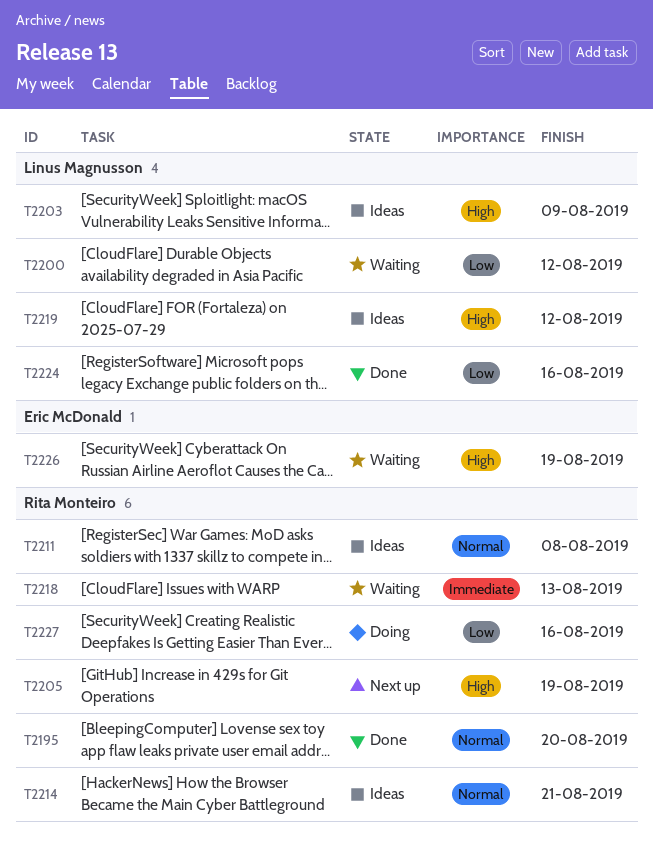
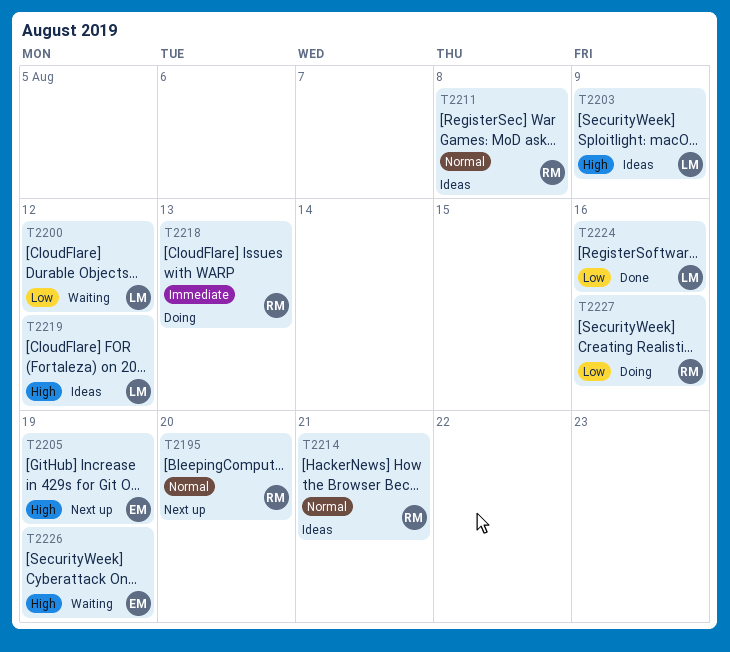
T2195, status: Done -> Next up
T2205, owner: Rita Monteiro -> Eric McDonald
T2218, status: Waiting -> Doing

